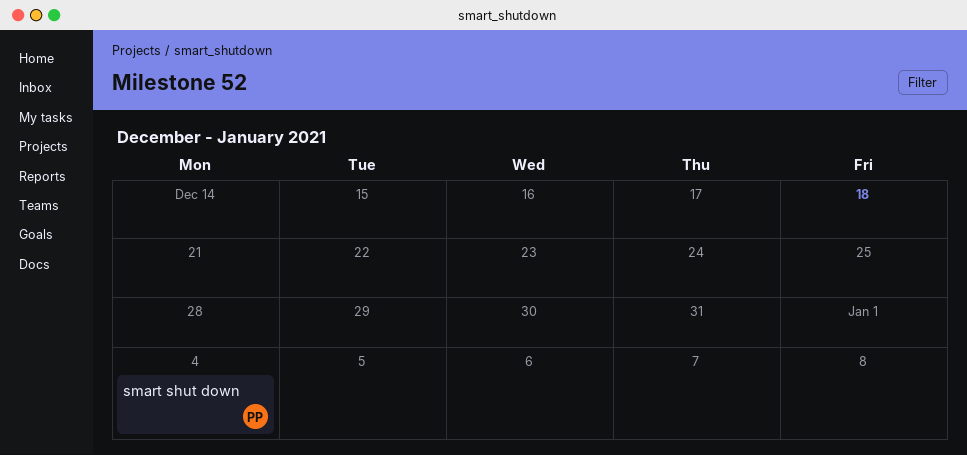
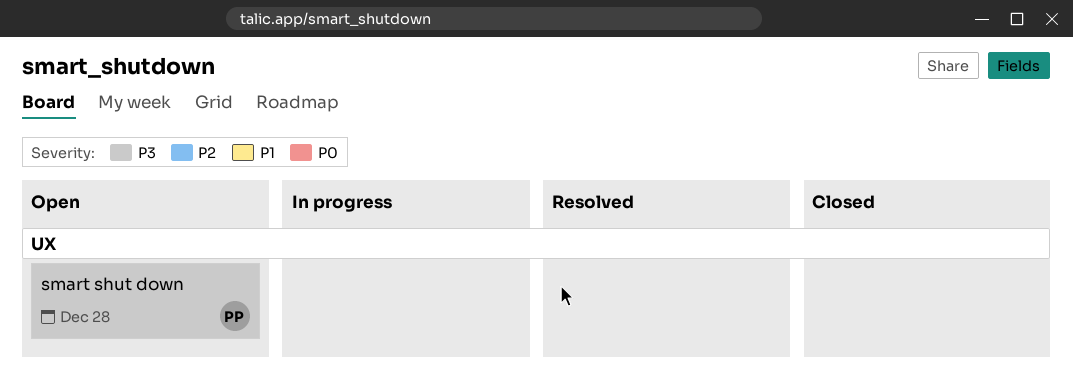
smart shut down, due: Jan 4 -> Dec 28

